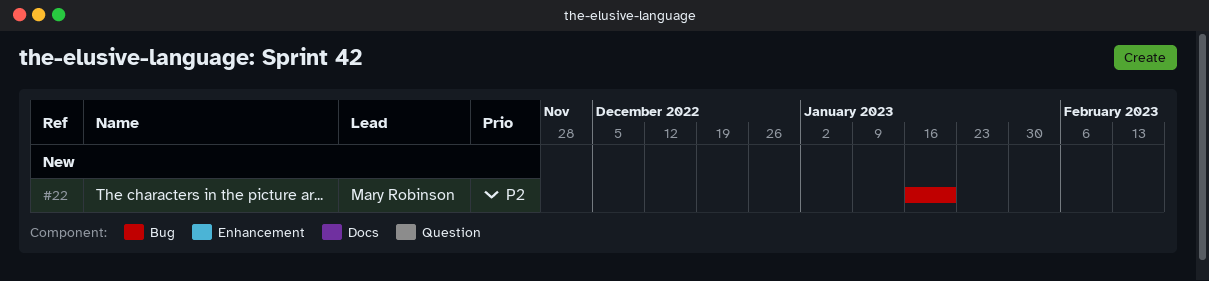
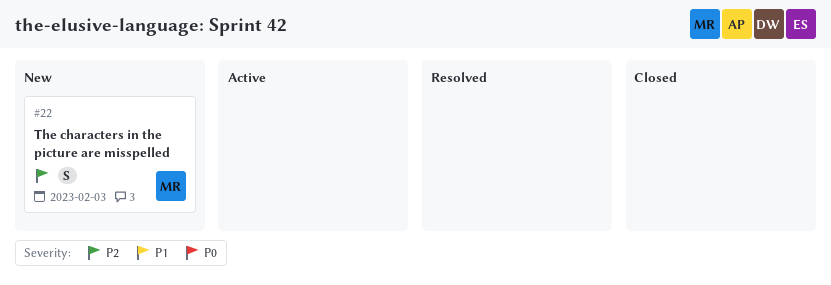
#22, due: Jan 20 -> Feb 3

